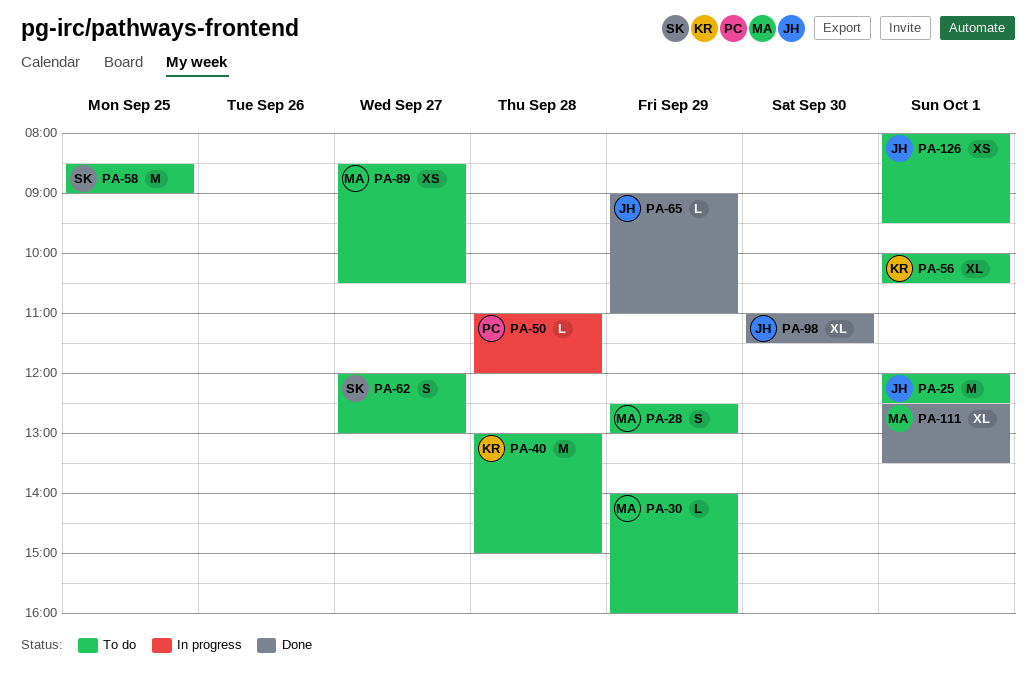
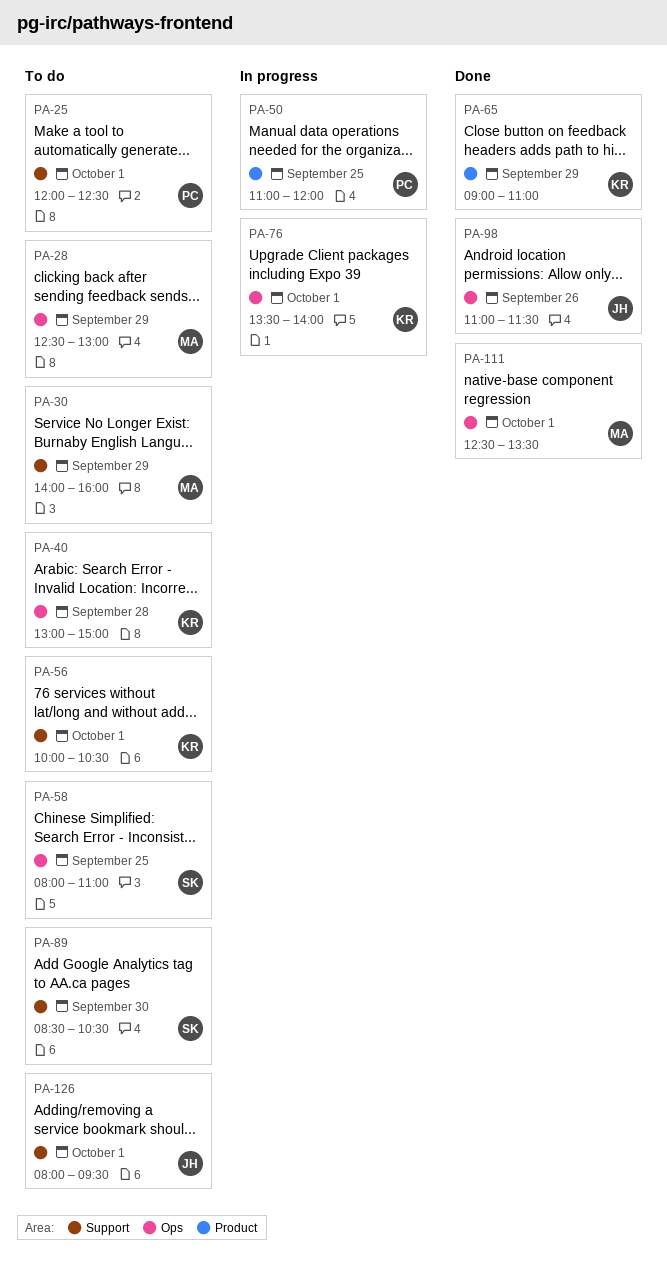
PA-25, owner: JH -> PC
PA-50, day: Sep 28 -> Sep 25
PA-58, begins: 08:30 -> 08:00
PA-58, ends: 09:00 -> 11:00
PA-62: present -> none
PA-65, owner: JH -> KR
PA-76: none -> present
PA-89, owner: MA -> SK
PA-89, day: Sep 27 -> Sep 30
PA-98, day: Sep 30 -> Sep 26

